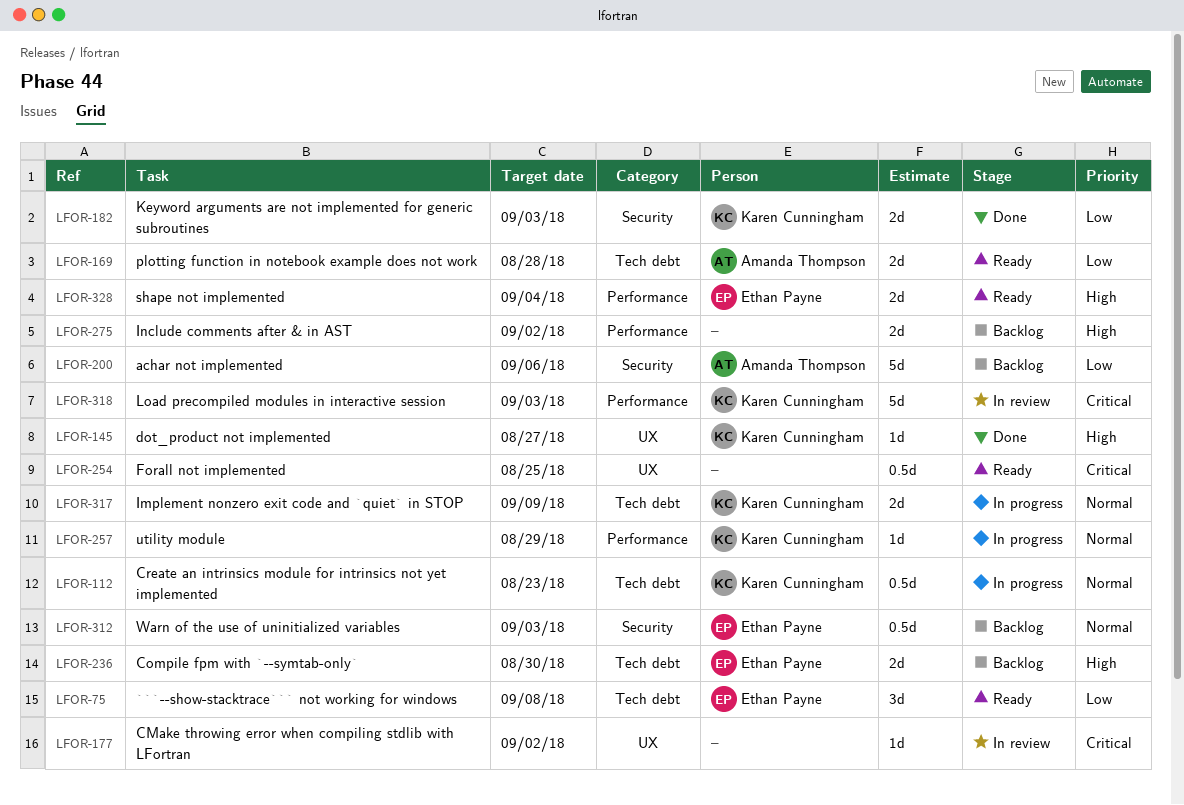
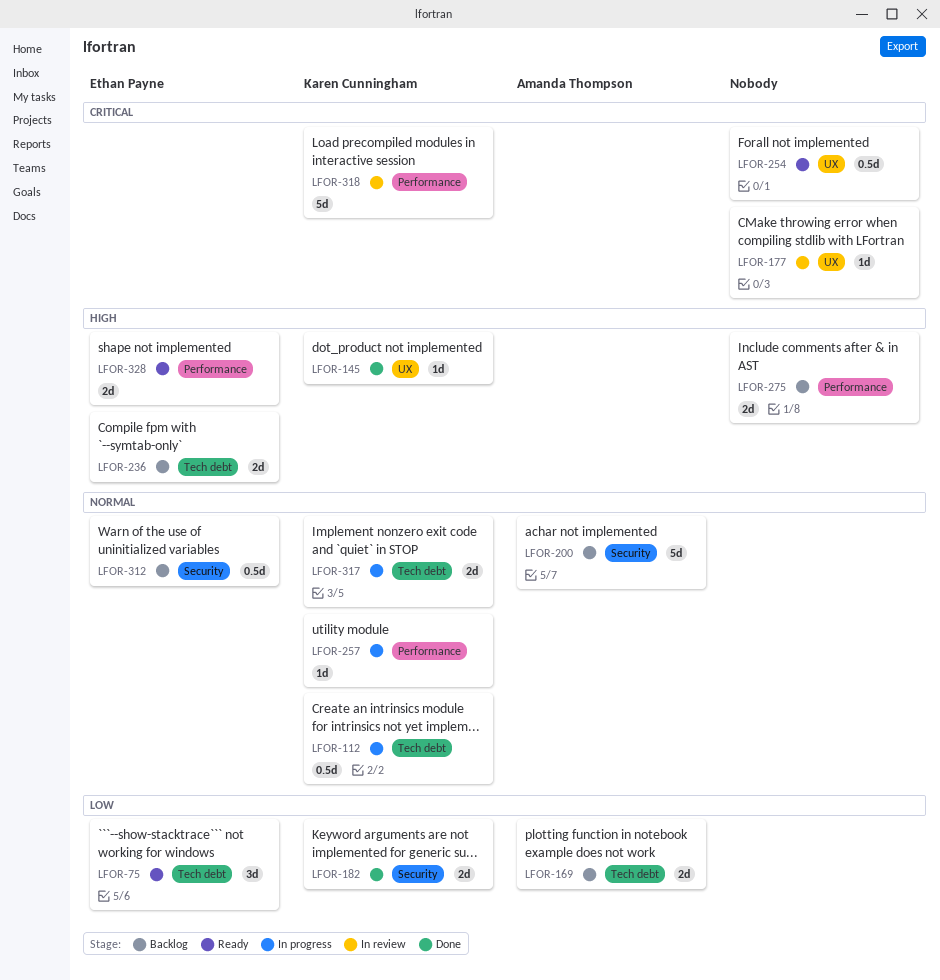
LFOR-169, status: Ready -> Backlog
LFOR-200, priority: Low -> Normal

